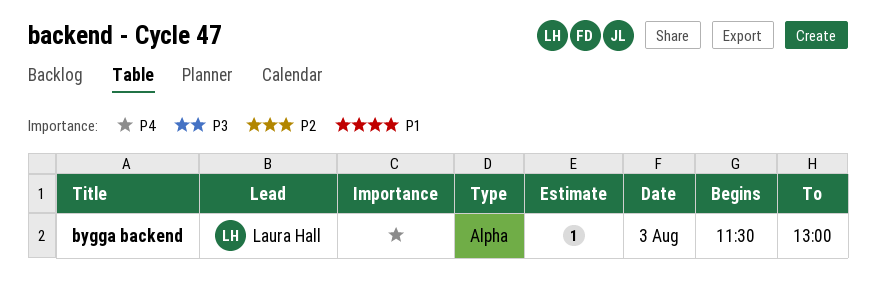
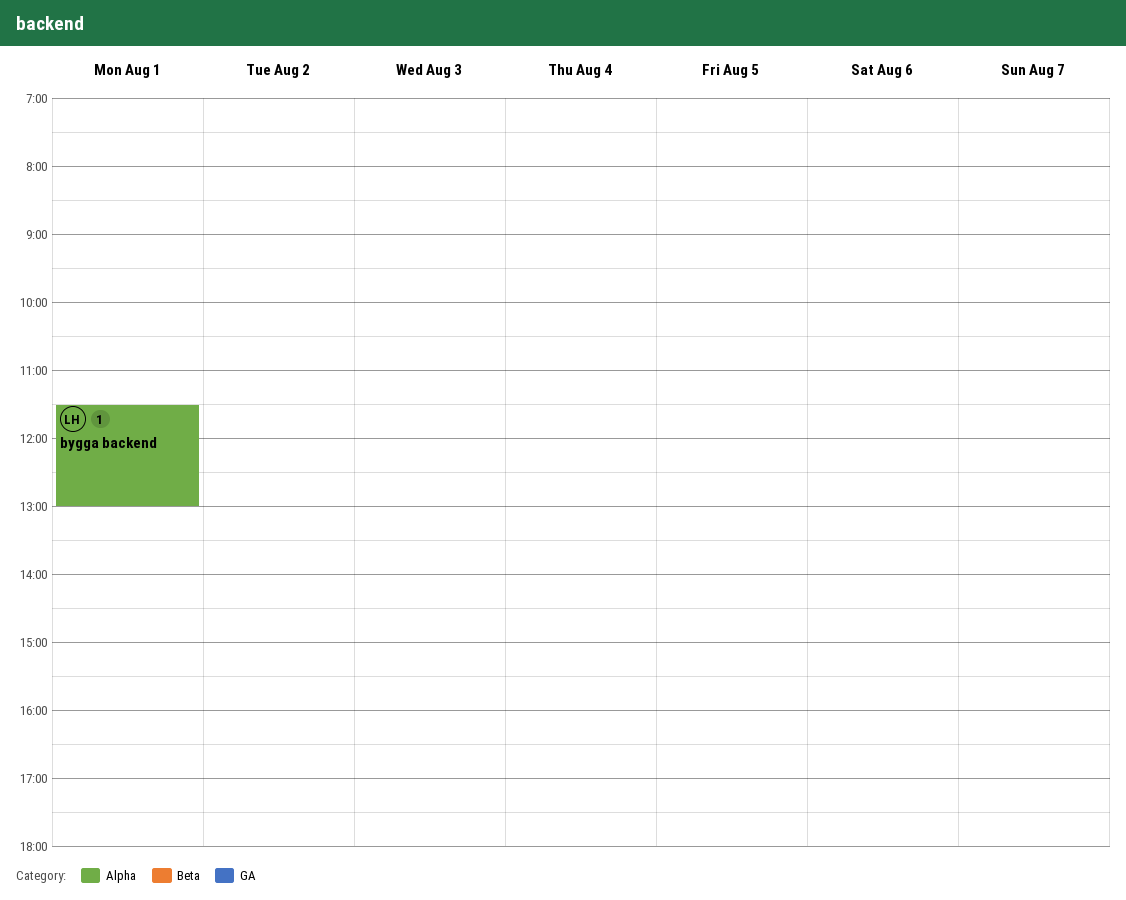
bygga backend, day: Aug 3 -> Aug 1

